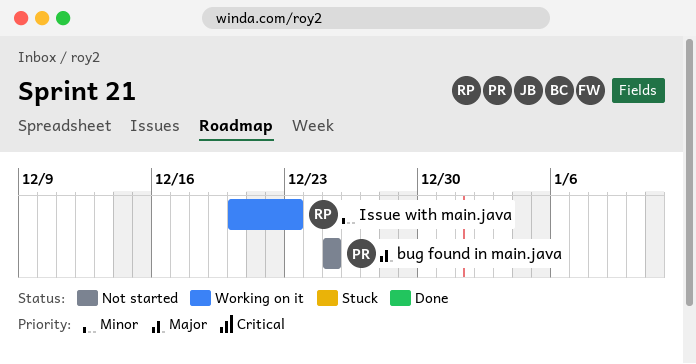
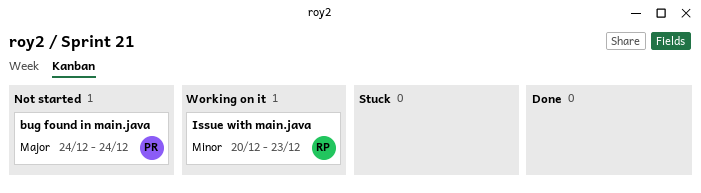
bug found in main.java, start: Dec 25 -> Dec 24
bug found in main.java, due: Dec 25 -> Dec 24

